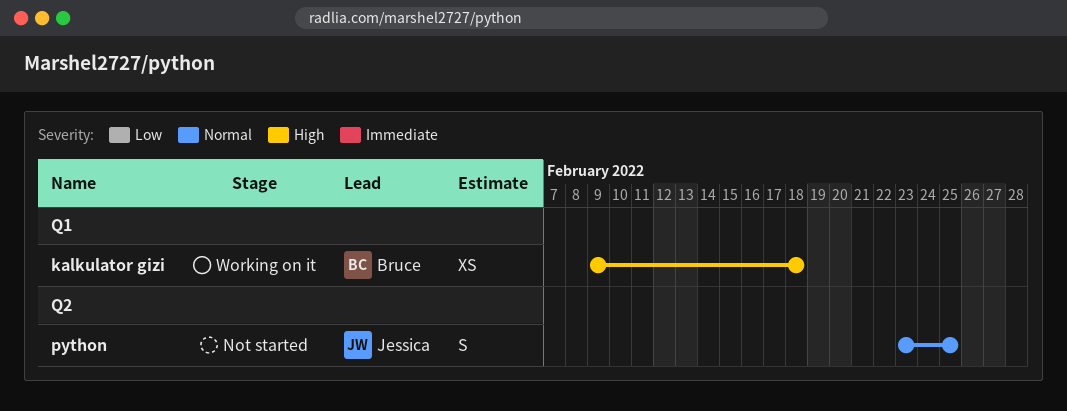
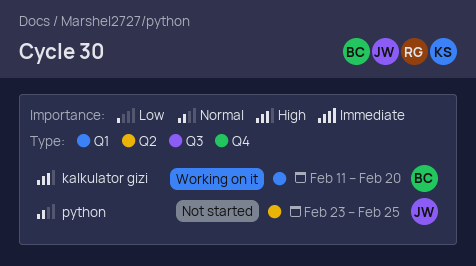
kalkulator gizi, start: Feb 9 -> Feb 11
kalkulator gizi, due: Feb 18 -> Feb 20

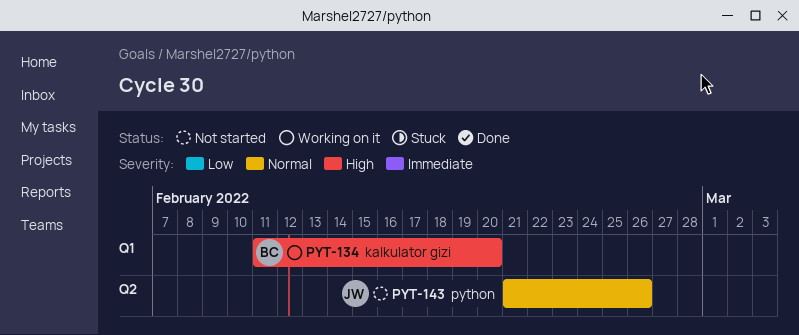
python, start: Feb 23 -> Feb 21
python, due: Feb 25 -> Feb 26

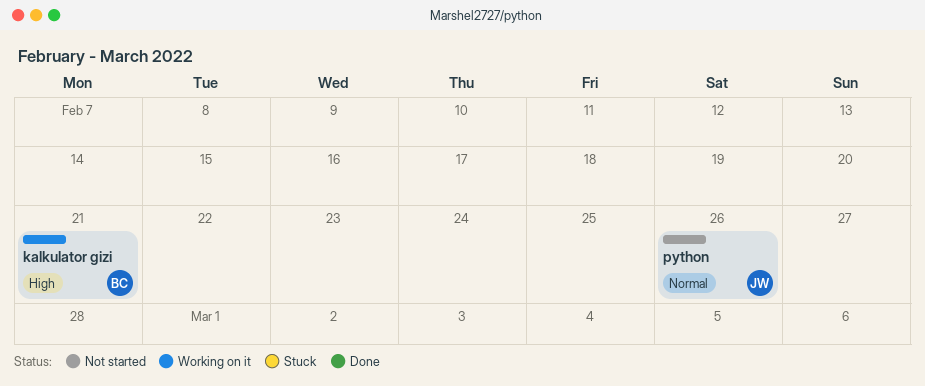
kalkulator gizi, due: Feb 20 -> Feb 21

